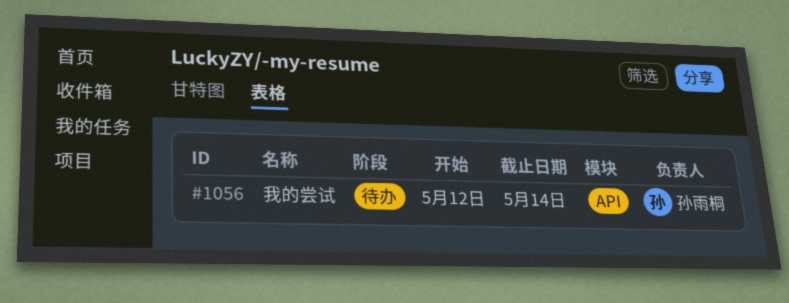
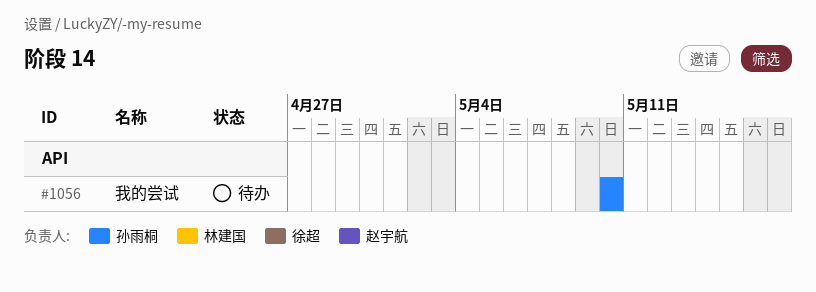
#1056, start: May 12 -> May 10
#1056, due: May 14 -> May 10

